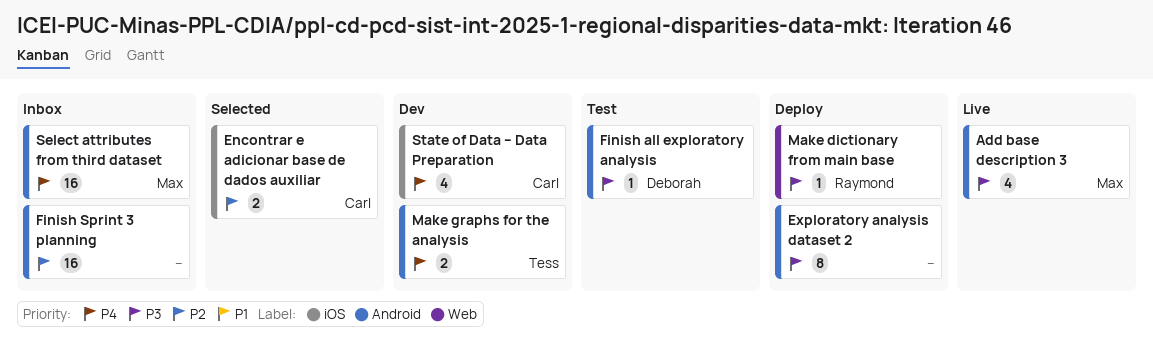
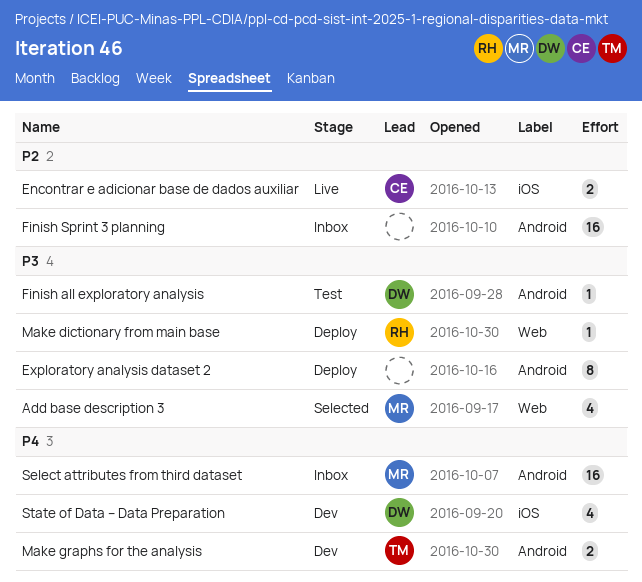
Add base description 3, status: Live -> Selected
Add base description 3, label: Android -> Web
Encontrar e adicionar base de dados auxiliar, status: Selected -> Live
State of Data – Data Preparation, owner: Carl -> Deborah

